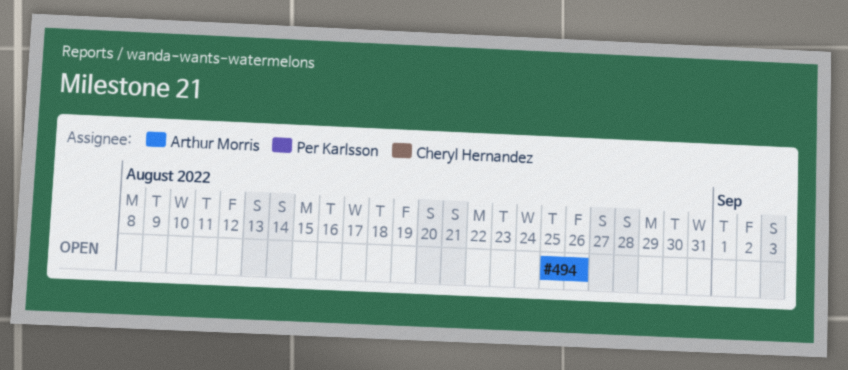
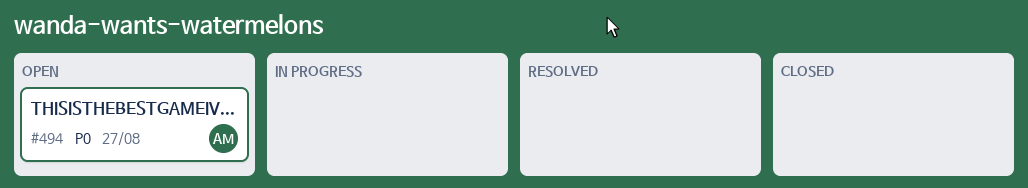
#494, due: Aug 26 -> Aug 27

